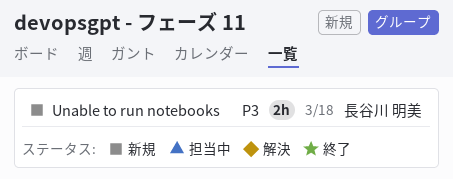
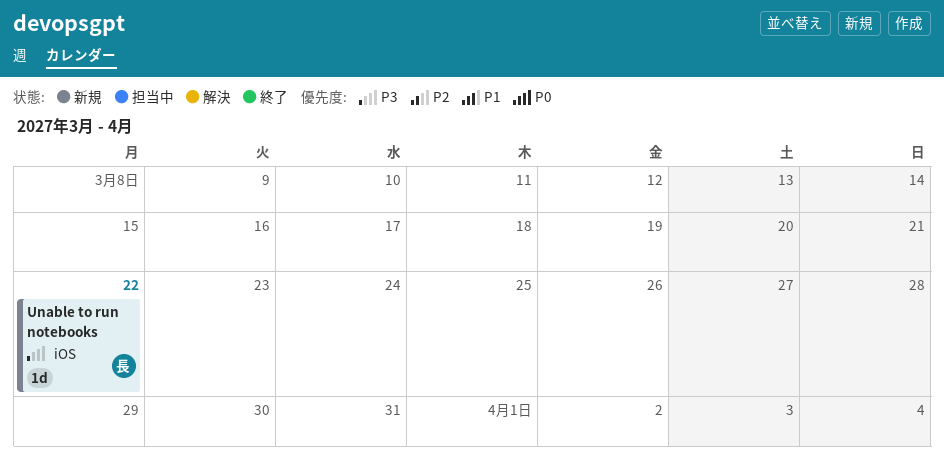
Unable to run notebooks, estimate: 2h -> 1d
Unable to run notebooks, due: Mar 18 -> Mar 22

